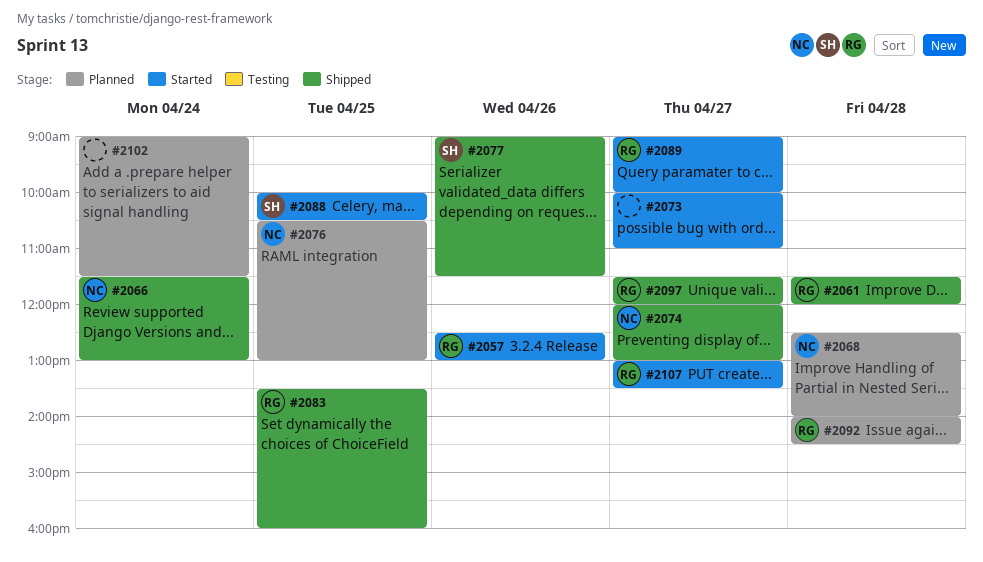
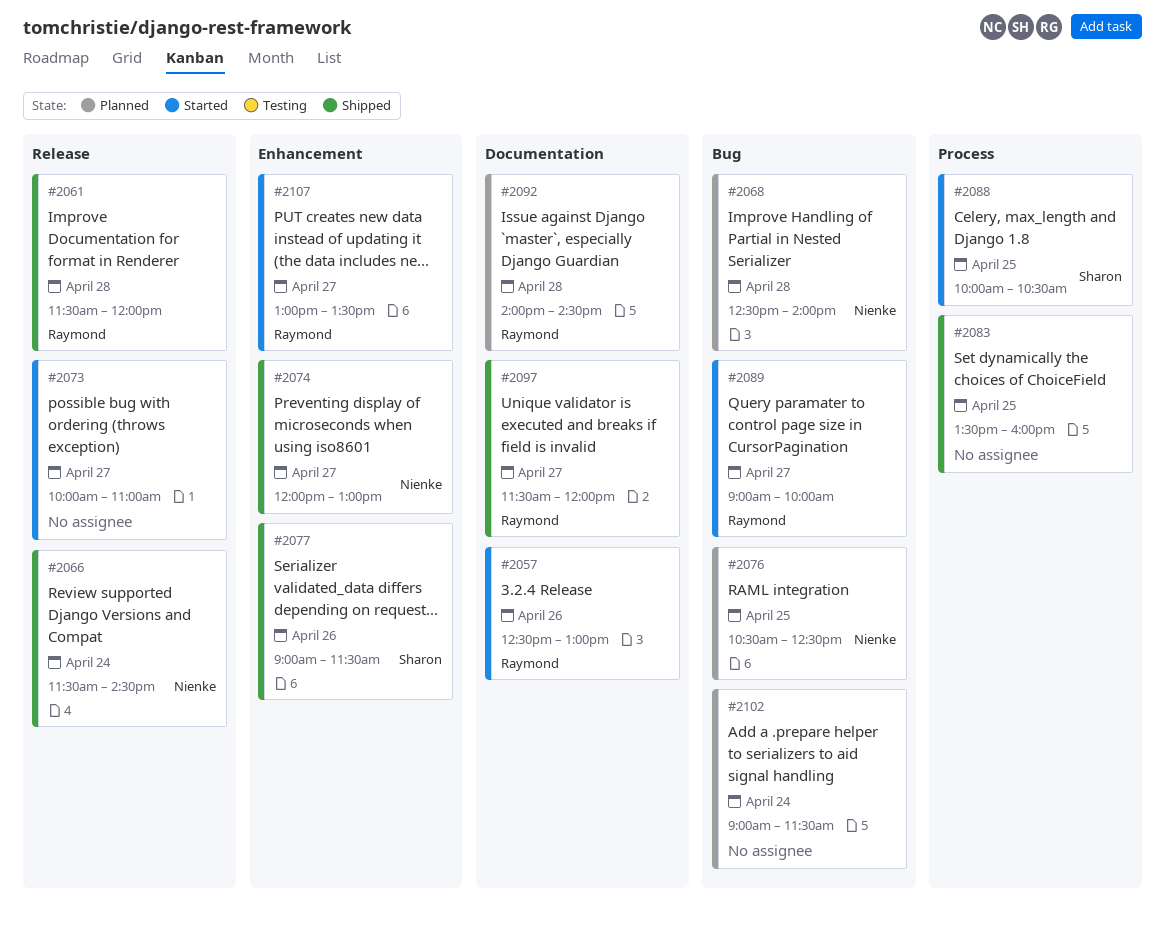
#2066, ends: 13:00 -> 14:30
#2076, ends: 13:00 -> 12:30
#2083, owner: Raymond -> none

